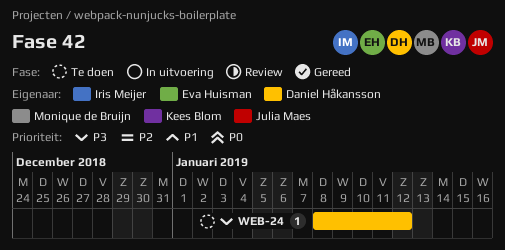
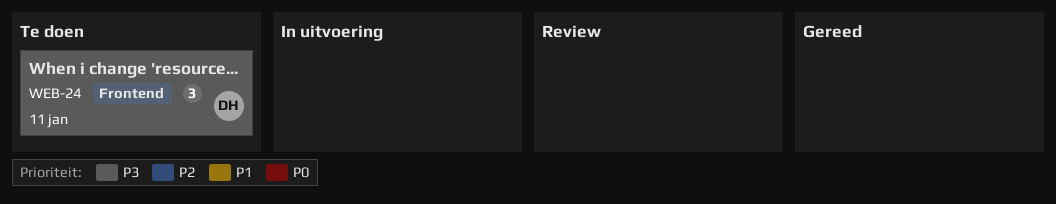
WEB-24, estimate: 1 -> 3
WEB-24, due: Jan 12 -> Jan 11

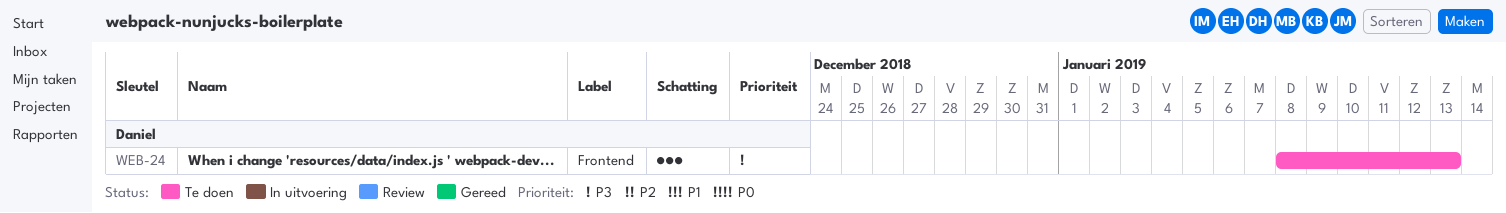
WEB-24, due: Jan 11 -> Jan 13

